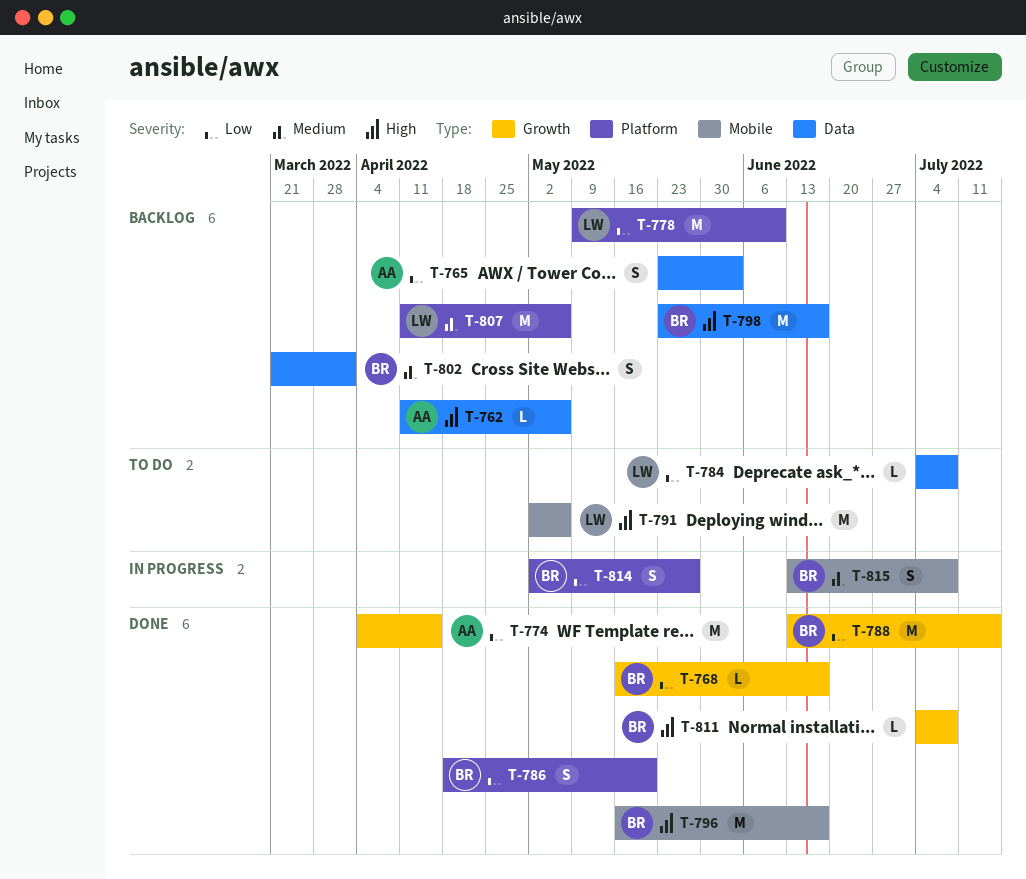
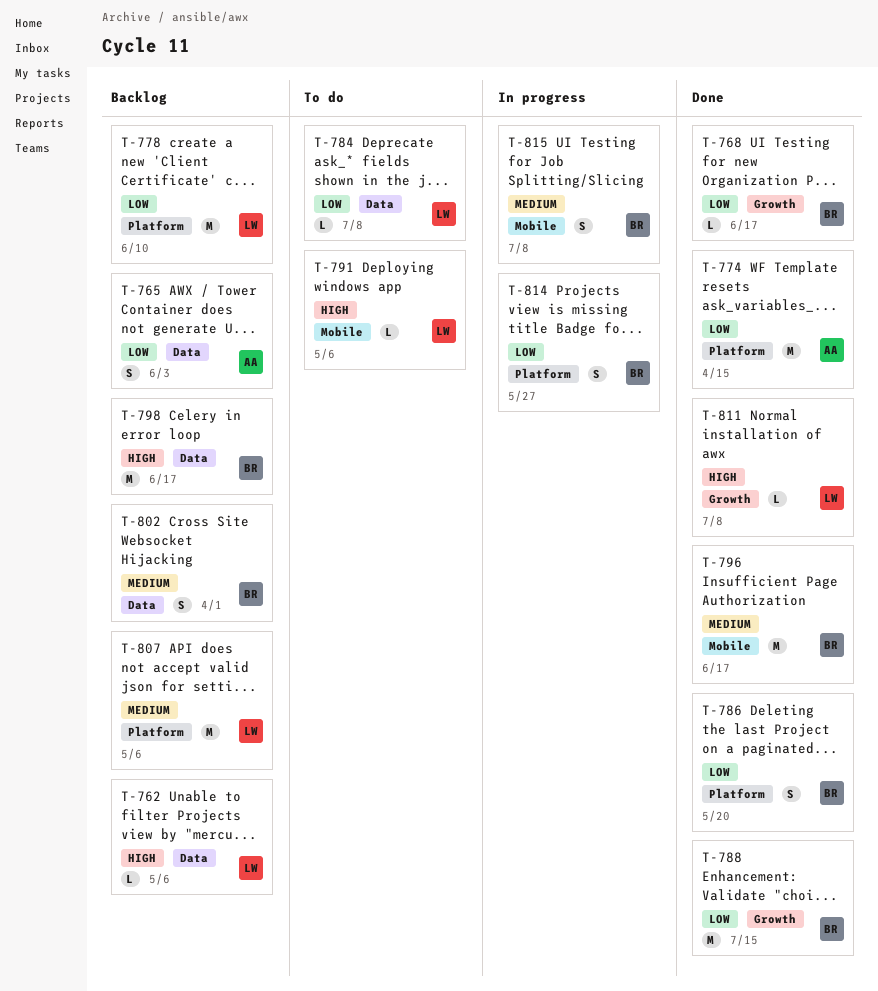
T-762, owner: AA -> LW
T-774, label: Growth -> Platform
T-791, estimate: M -> L
T-796, priority: High -> Medium
T-811, owner: BR -> LW

